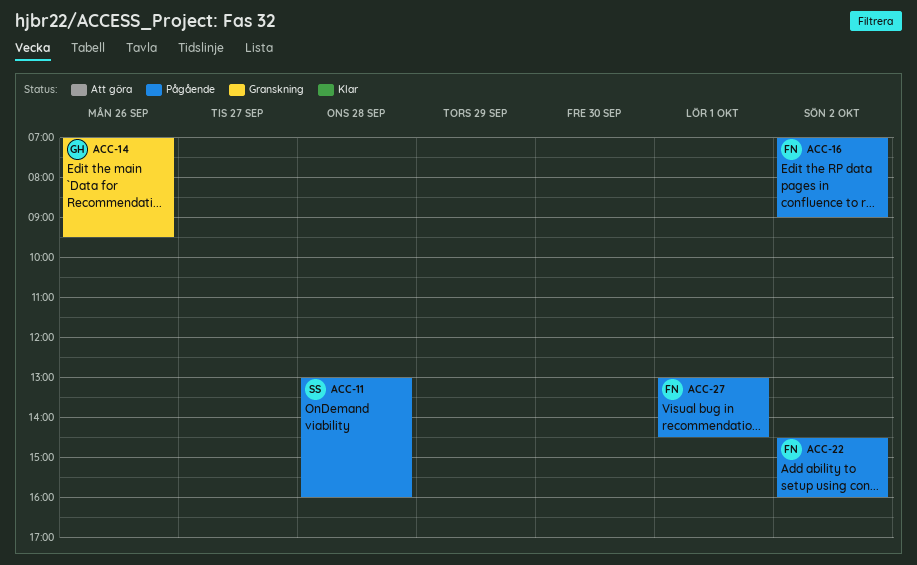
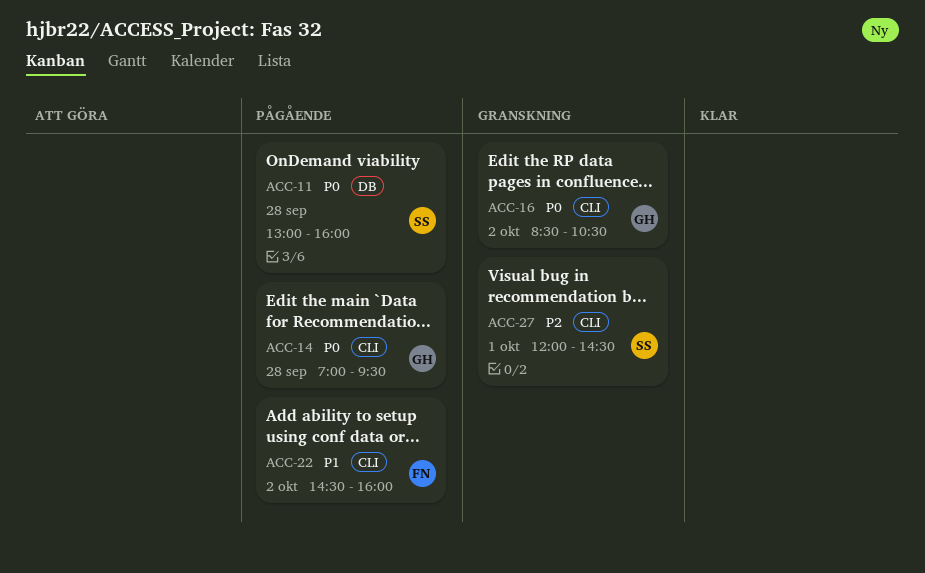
ACC-14, status: Granskning -> Pågående
ACC-14, day: Sep 26 -> Sep 28
ACC-16, status: Pågående -> Granskning
ACC-16, owner: FN -> GH
ACC-16, begins: 07:00 -> 08:30
ACC-16, ends: 09:00 -> 10:30
ACC-27, status: Pågående -> Granskning
ACC-27, owner: FN -> SS
ACC-27, begins: 13:00 -> 12:00

